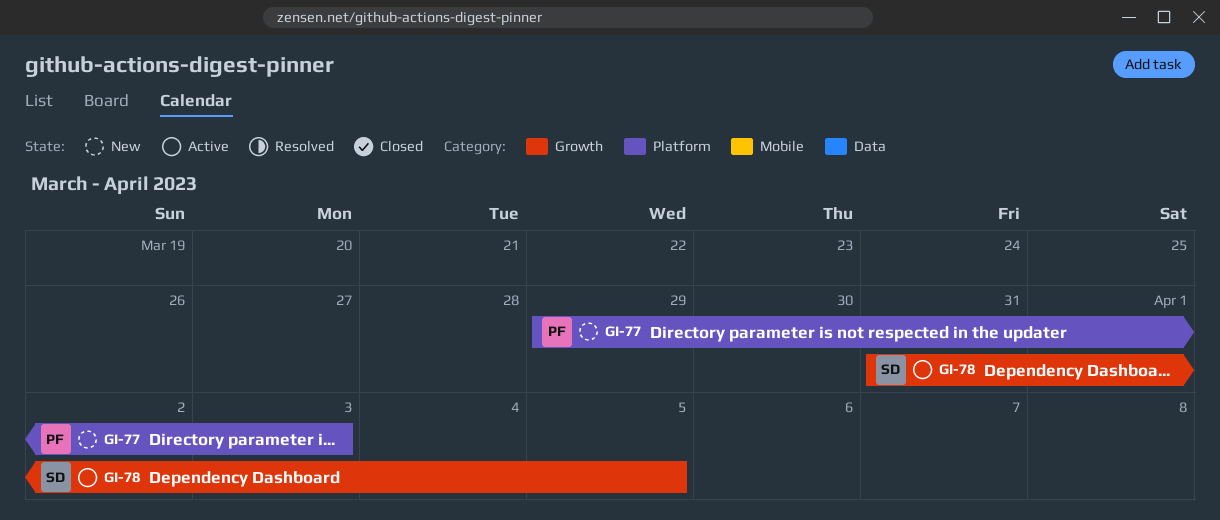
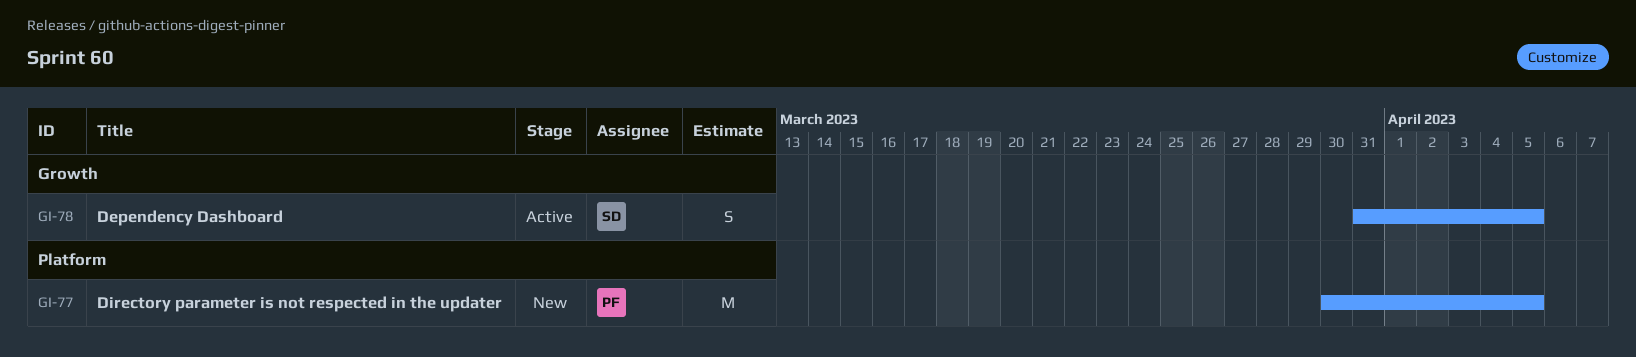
GI-77, start: Mar 29 -> Mar 30
GI-77, due: Apr 3 -> Apr 5

